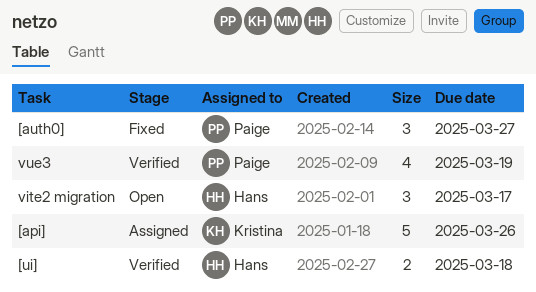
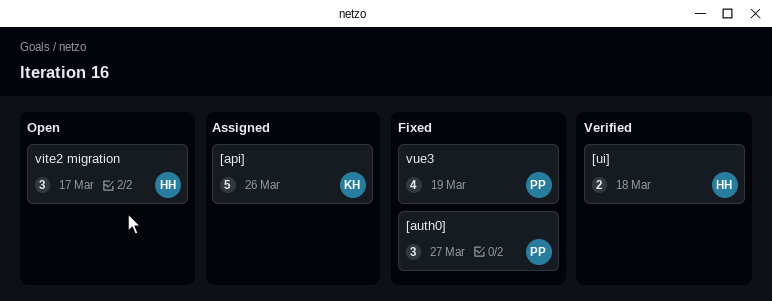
vue3, status: Verified -> Fixed

